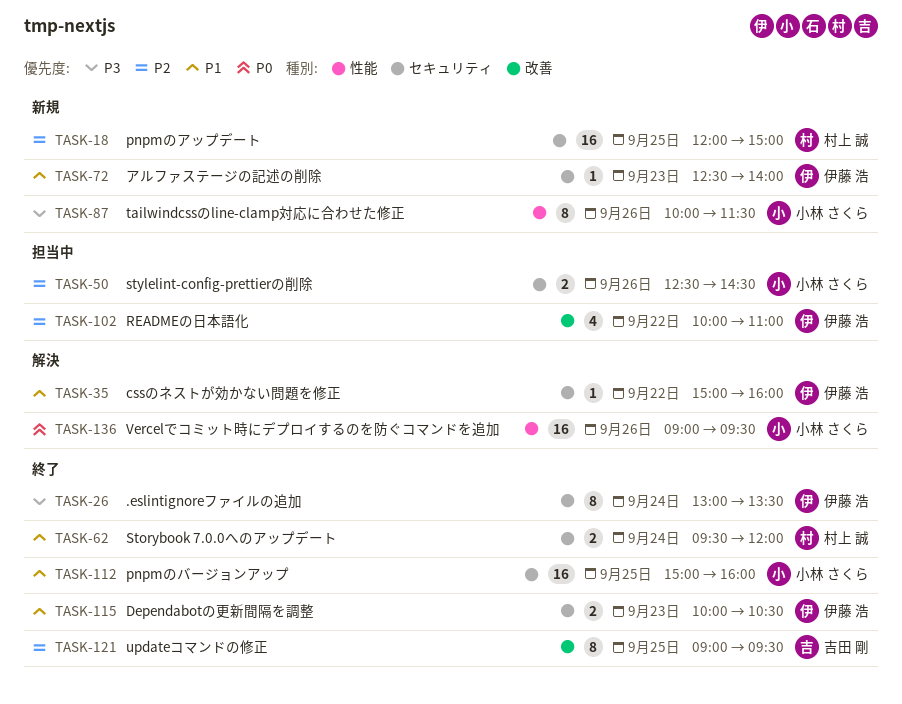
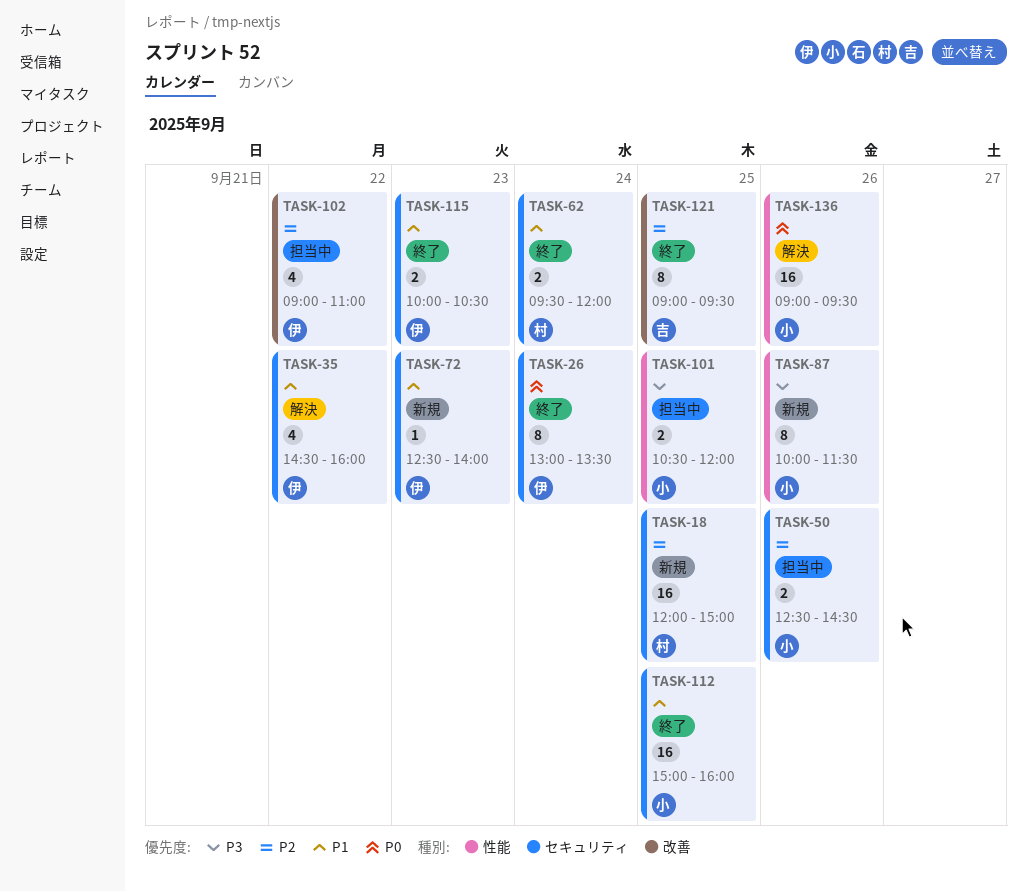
TASK-26, priority: P3 -> P0
TASK-35, estimate: 1 -> 4
TASK-35, begins: 15:00 -> 14:30
TASK-101: none -> present
TASK-102, begins: 10:00 -> 09:00

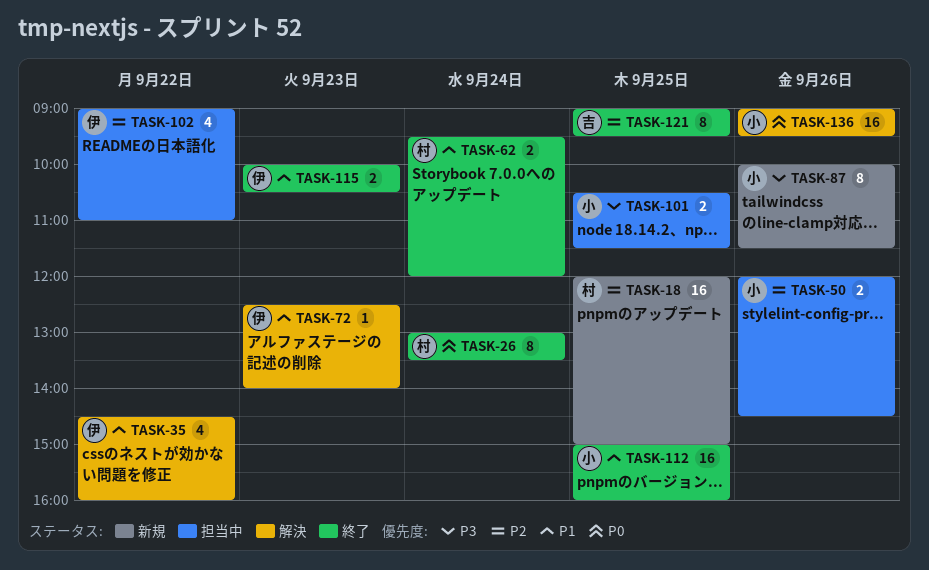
TASK-26, owner: 伊 -> 村
TASK-50, begins: 12:30 -> 12:00
TASK-72, status: 新規 -> 解決
TASK-101, ends: 12:00 -> 11:30

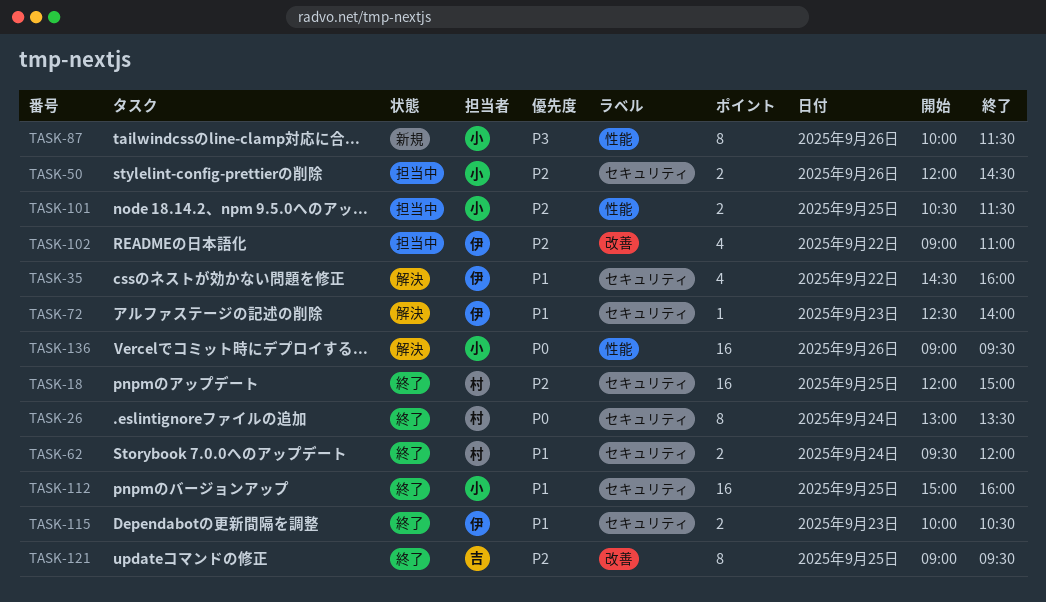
TASK-18, status: 新規 -> 終了
TASK-101, priority: P3 -> P2

